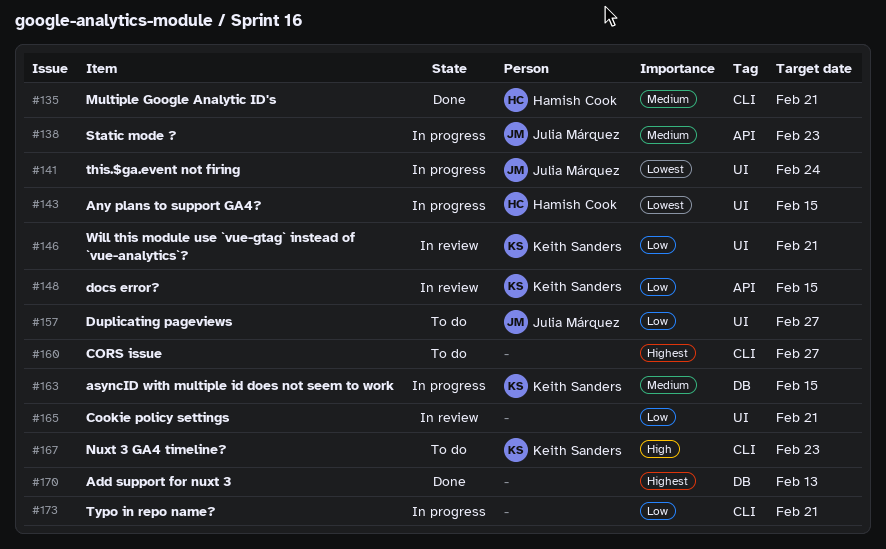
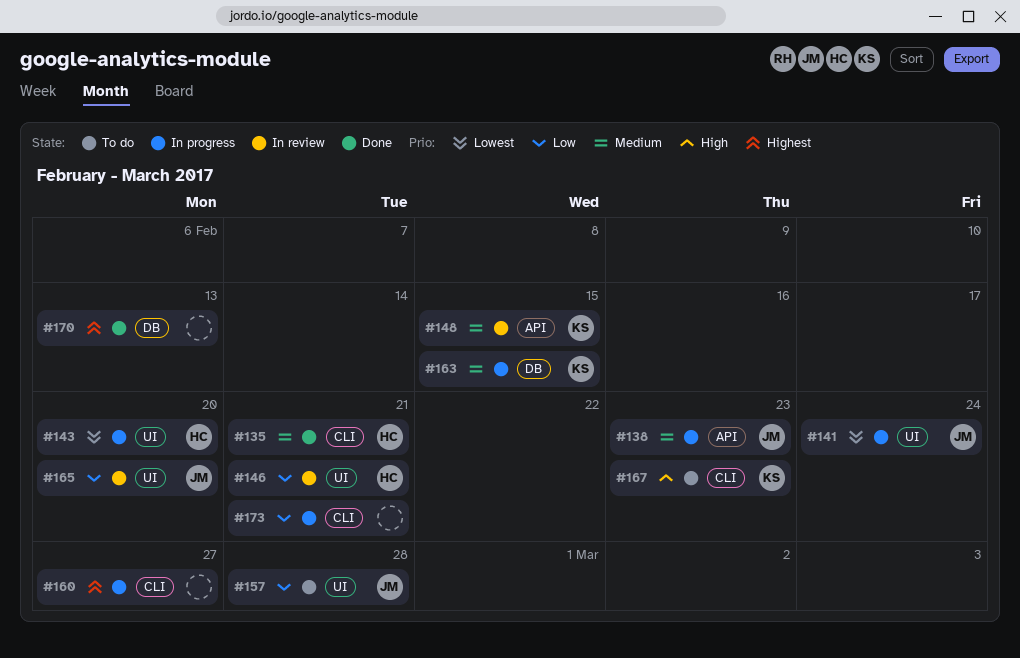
#143, due: Feb 15 -> Feb 20
#146, owner: Keith Sanders -> Hamish Cook
#148, priority: Low -> Medium
#157, due: Feb 27 -> Feb 28
#160, status: To do -> In progress
#165, owner: none -> Julia Márquez
#165, due: Feb 21 -> Feb 20

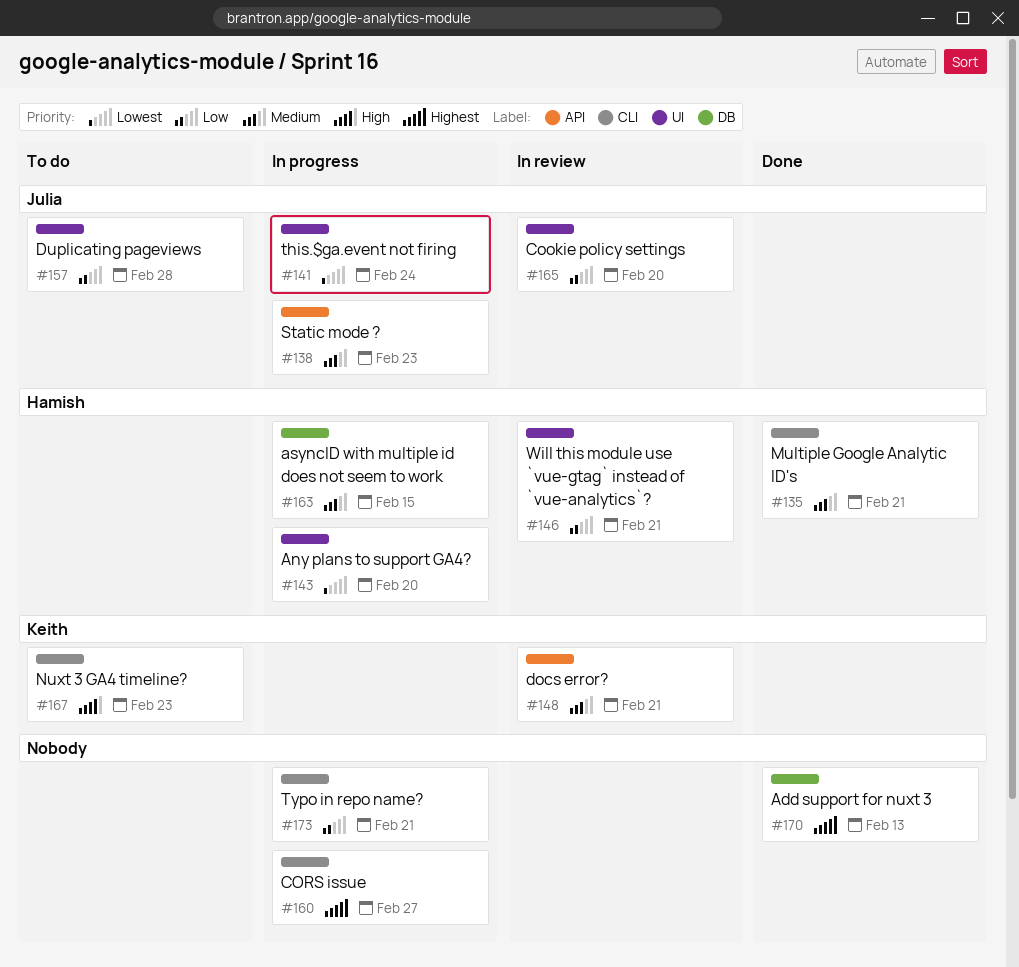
#148, due: Feb 15 -> Feb 21
#163, owner: Keith -> Hamish

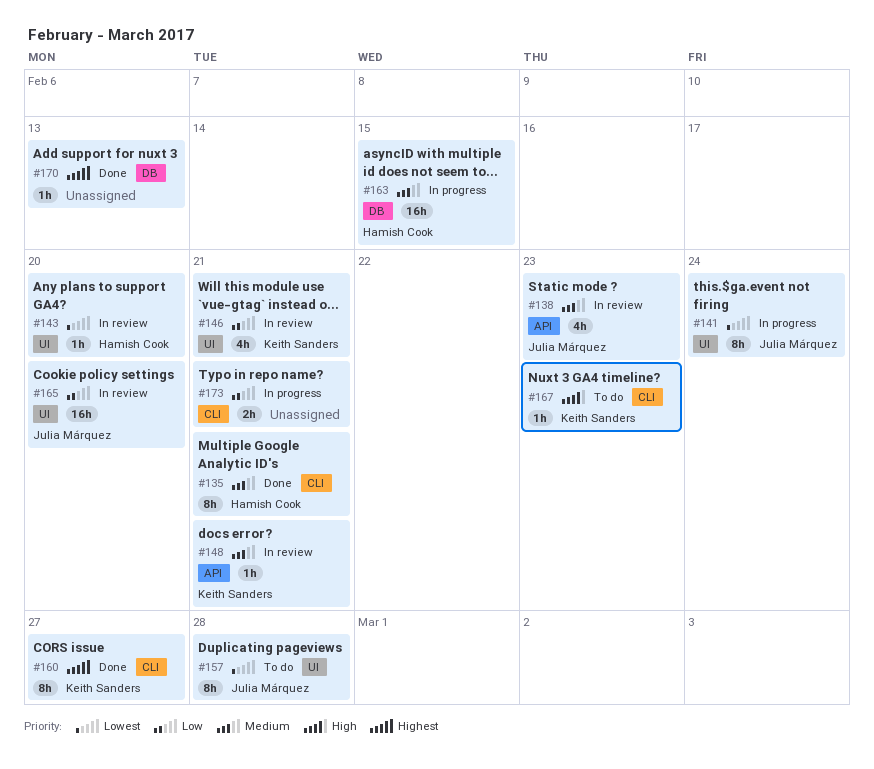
#138, status: In progress -> In review
#143, status: In progress -> In review
#146, owner: Hamish Cook -> Keith Sanders
#157, priority: Low -> Lowest
#160, status: In progress -> Done
#160, owner: none -> Keith Sanders

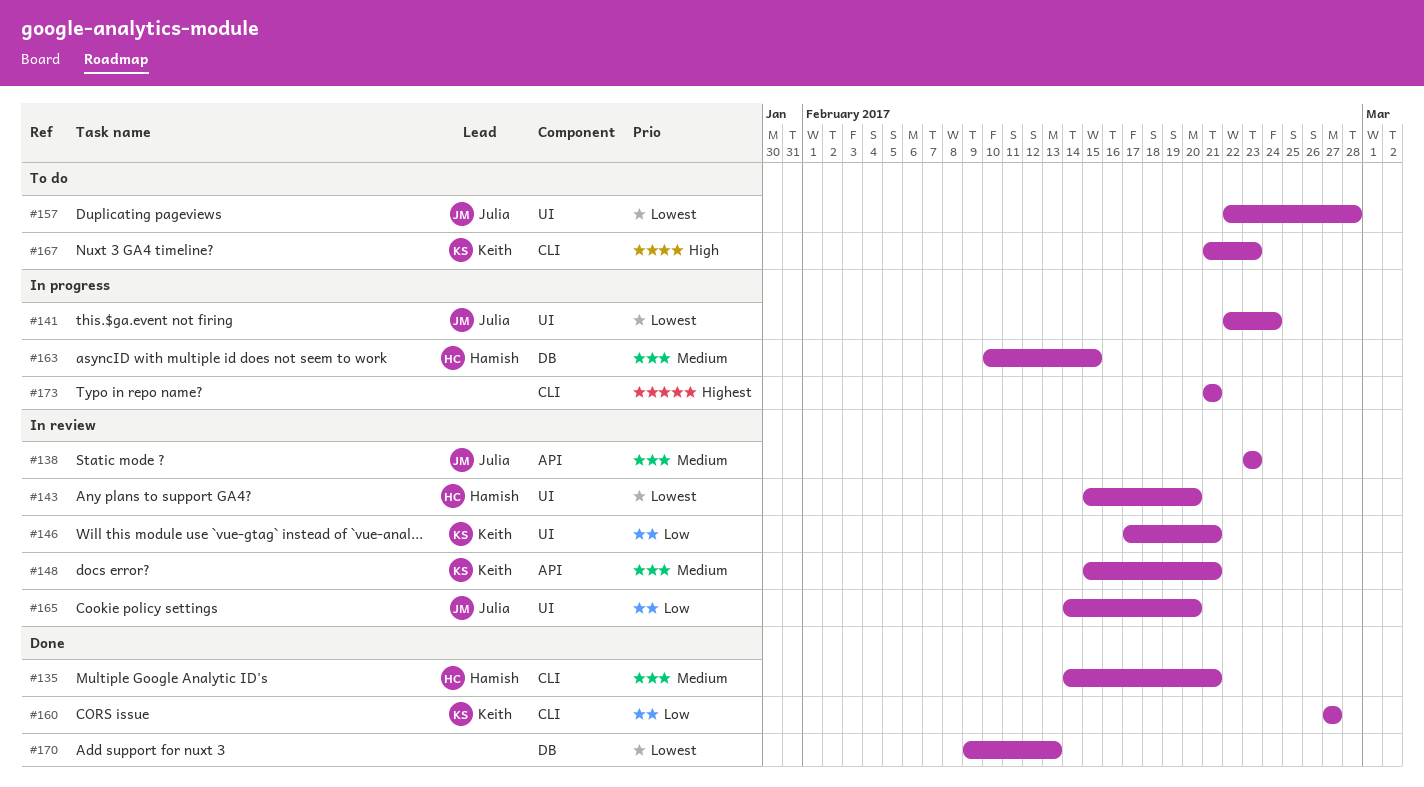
#160, priority: Highest -> Low
#170, priority: Highest -> Lowest
#173, priority: Low -> Highest

